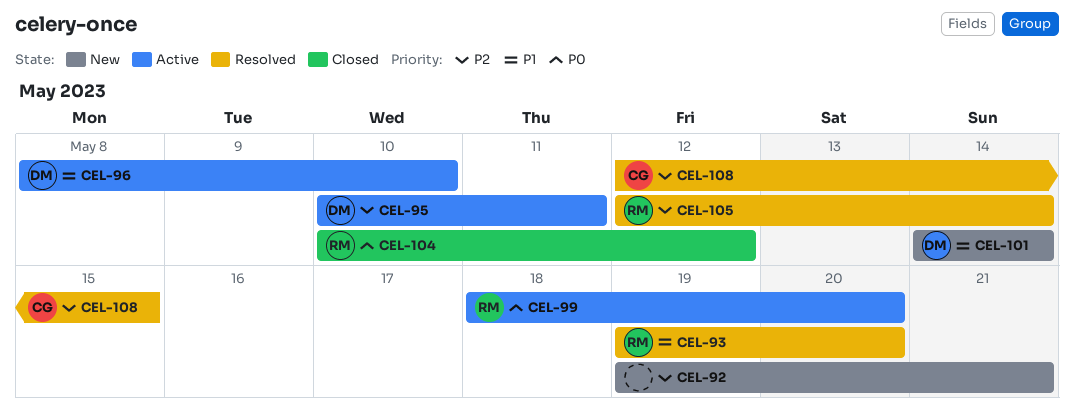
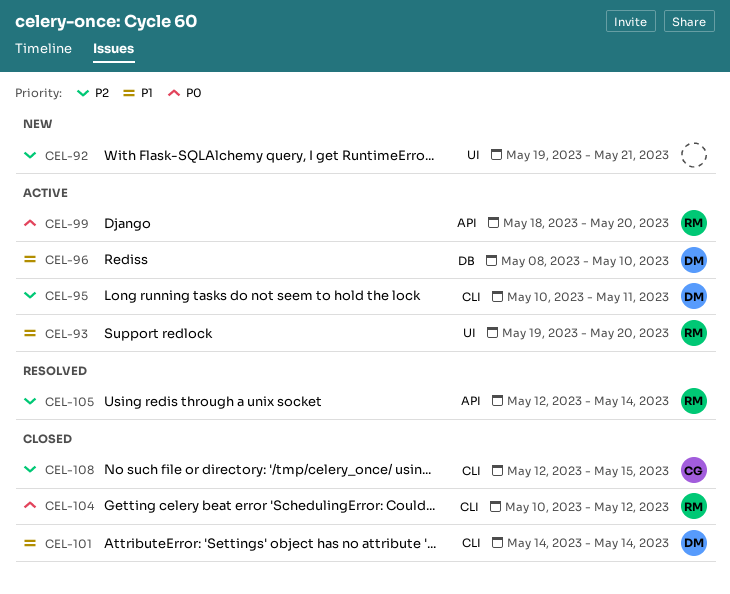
CEL-93, status: Resolved -> Active
CEL-101, status: New -> Closed
CEL-108, status: Resolved -> Closed

